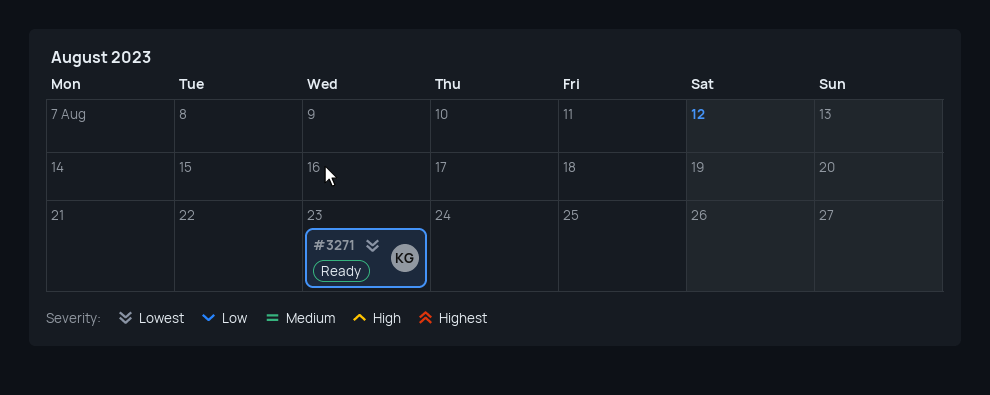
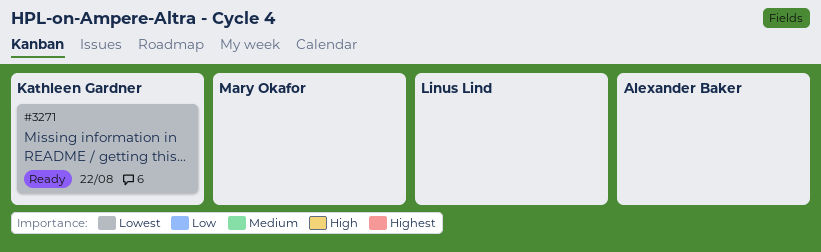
#3271, due: Aug 23 -> Aug 22

